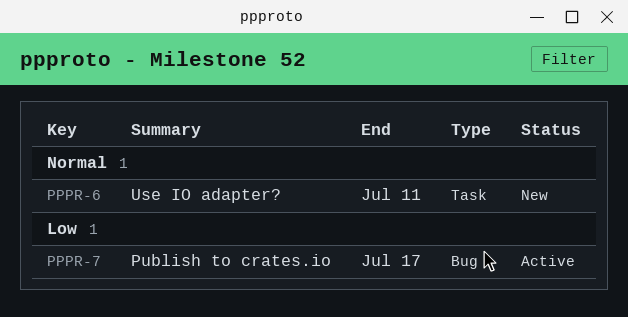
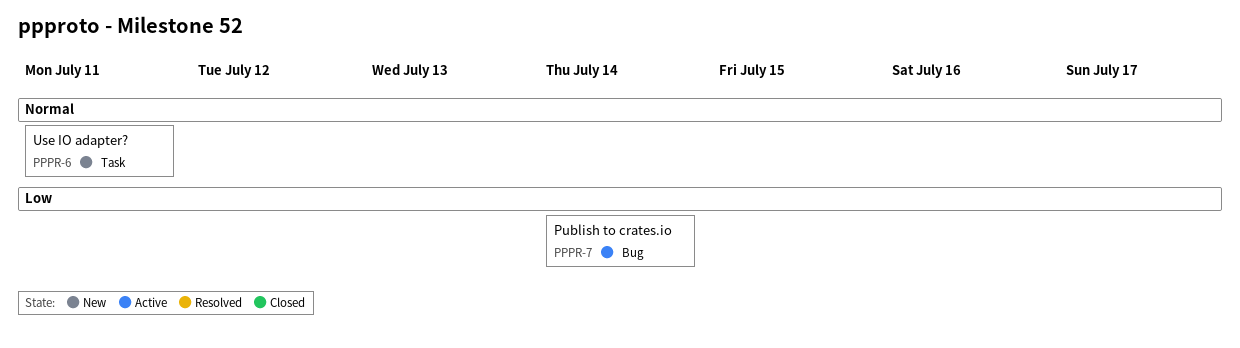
PPPR-7, due: Jul 17 -> Jul 14

